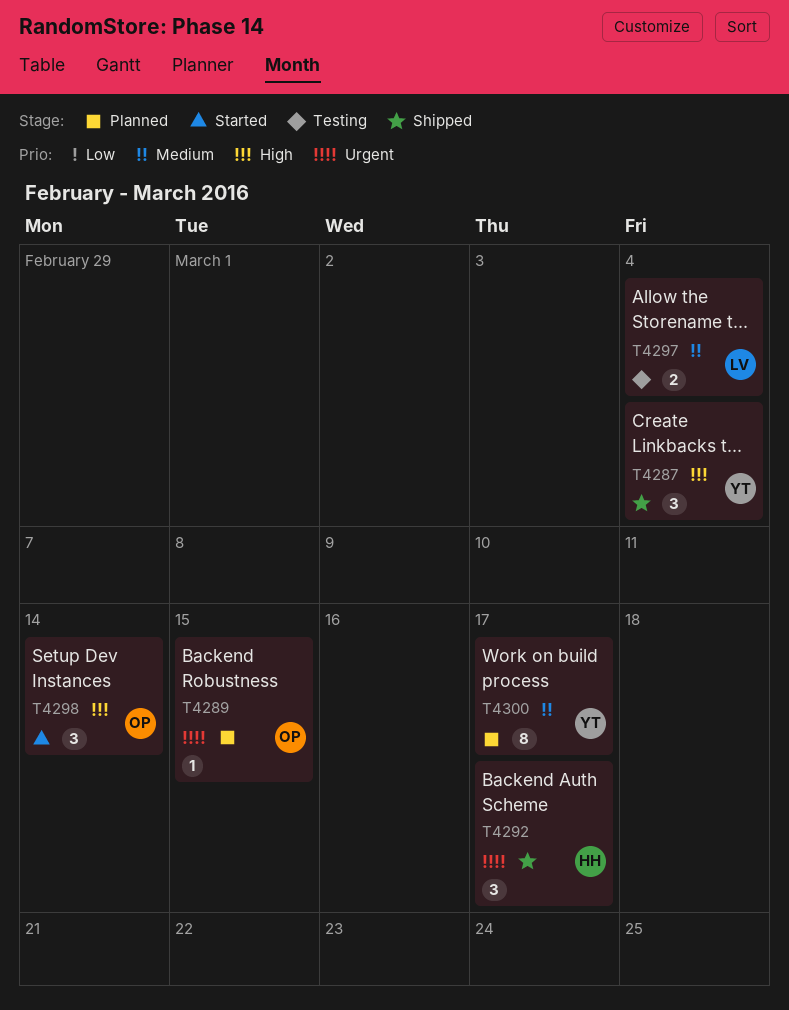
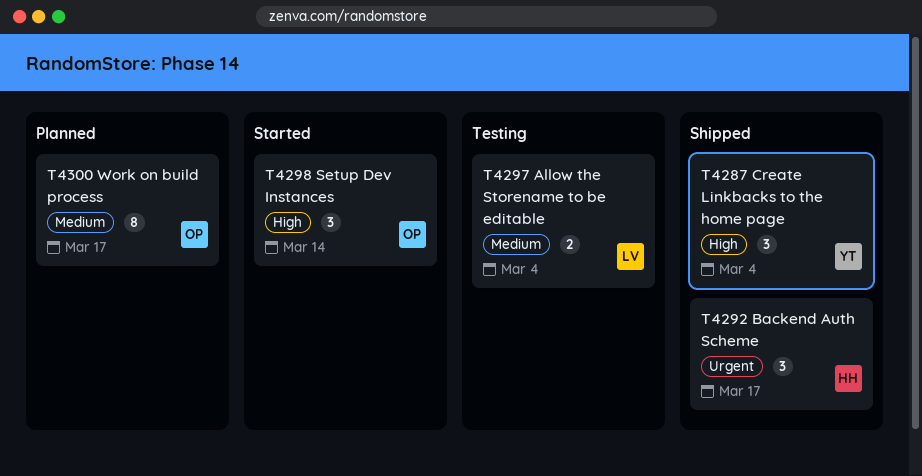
T4289: present -> none
T4300, owner: YT -> OP

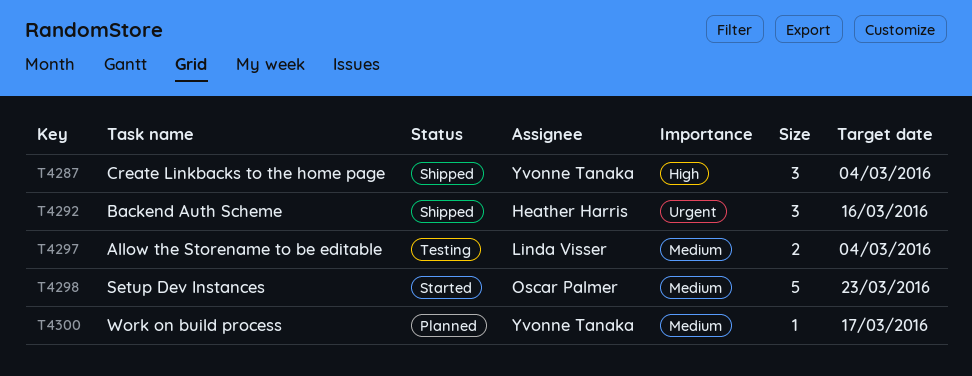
T4292, due: Mar 17 -> Mar 16
T4298, priority: High -> Medium
T4298, estimate: 3 -> 5
T4298, due: Mar 14 -> Mar 23
T4300, owner: Oscar Palmer -> Yvonne Tanaka
T4300, estimate: 8 -> 1

